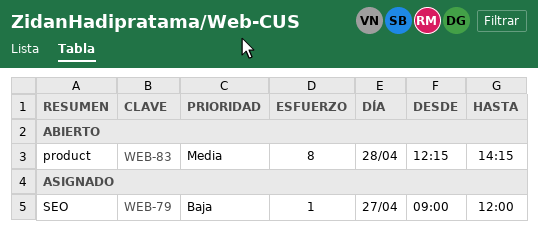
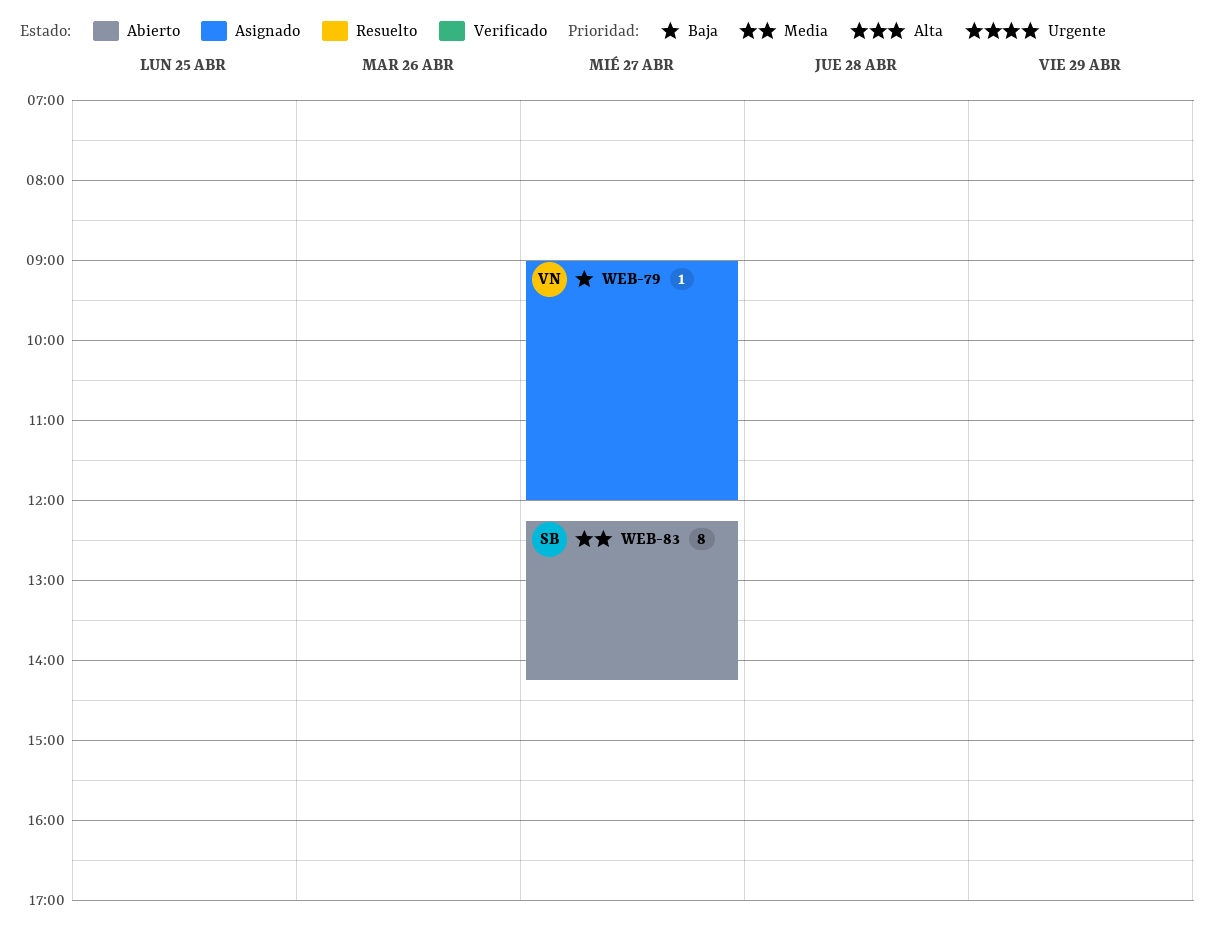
WEB-83, day: Apr 28 -> Apr 27

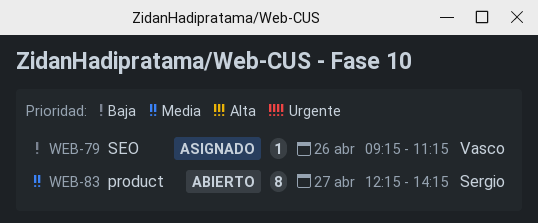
WEB-79, day: Apr 27 -> Apr 26
WEB-79, begins: 09:00 -> 09:15
WEB-79, ends: 12:00 -> 11:15

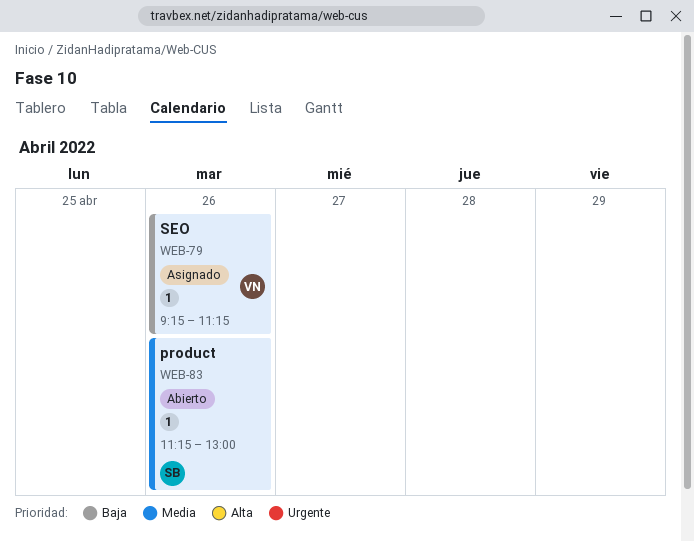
WEB-83, estimate: 8 -> 1
WEB-83, day: Apr 27 -> Apr 26
WEB-83, begins: 12:15 -> 11:15
WEB-83, ends: 14:15 -> 13:00

